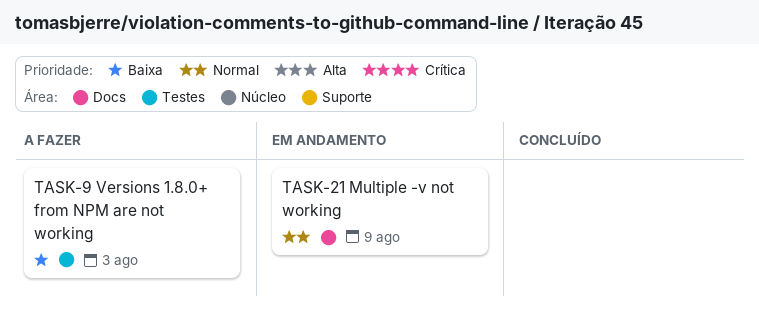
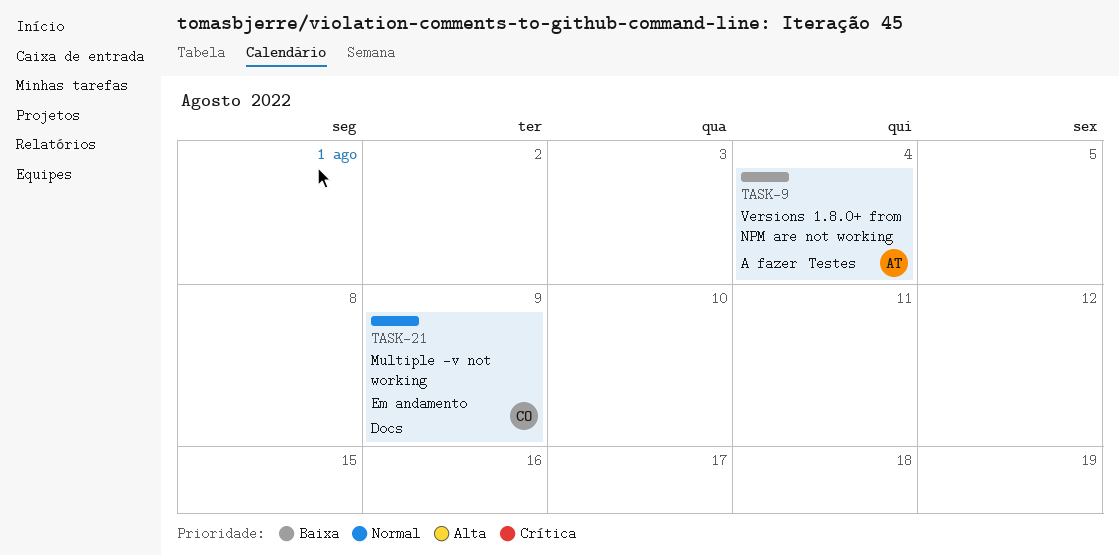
TASK-9, due: Aug 3 -> Aug 4

